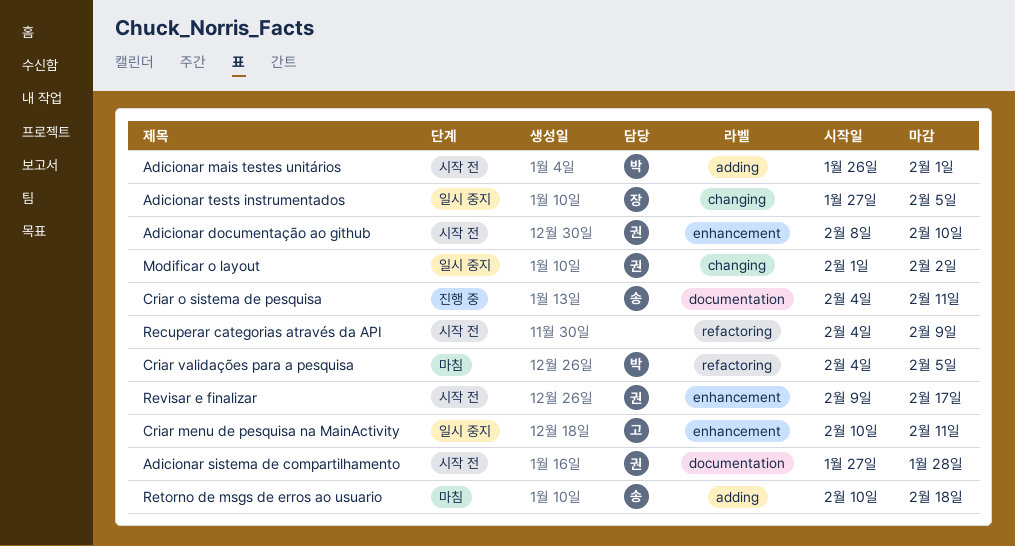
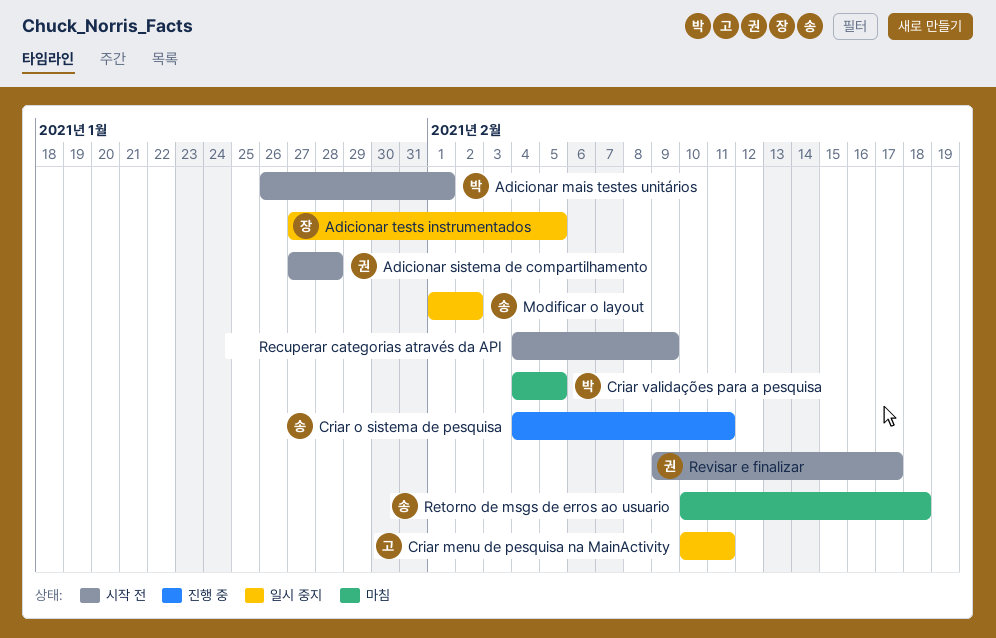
Adicionar documentação ao github: present -> none
Modificar o layout, owner: 권 -> 송

